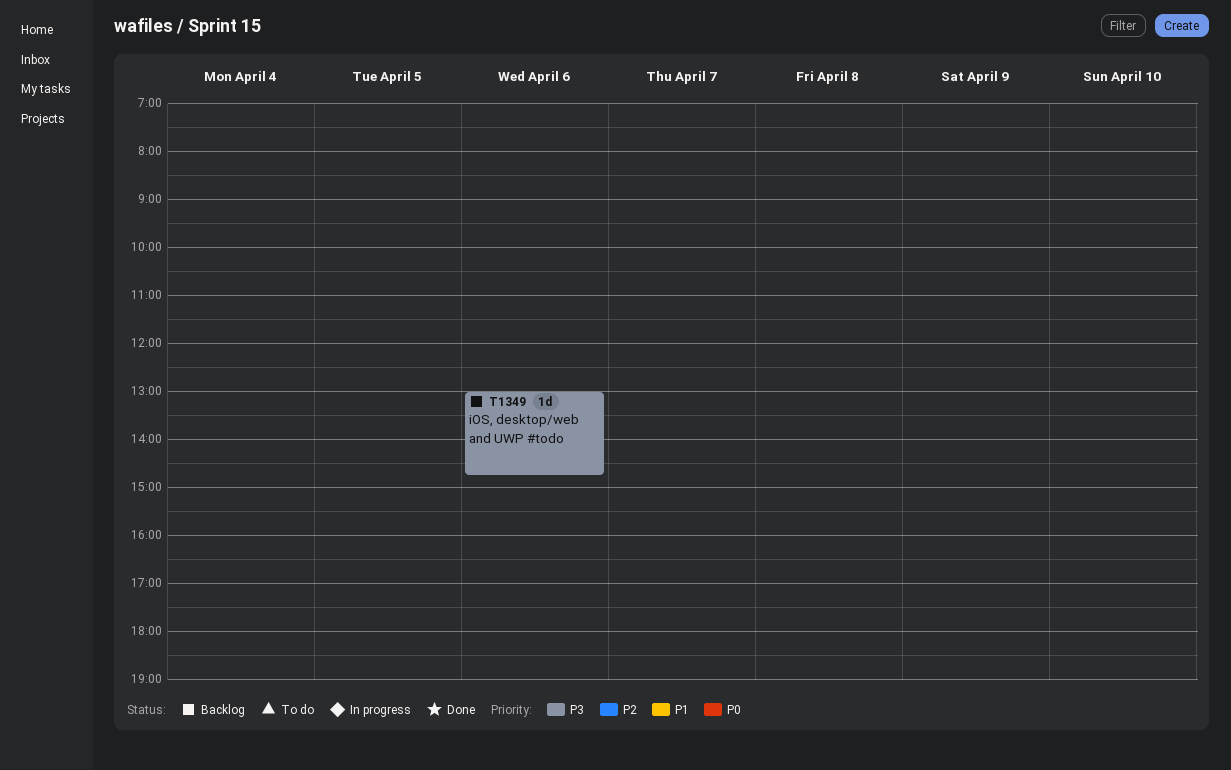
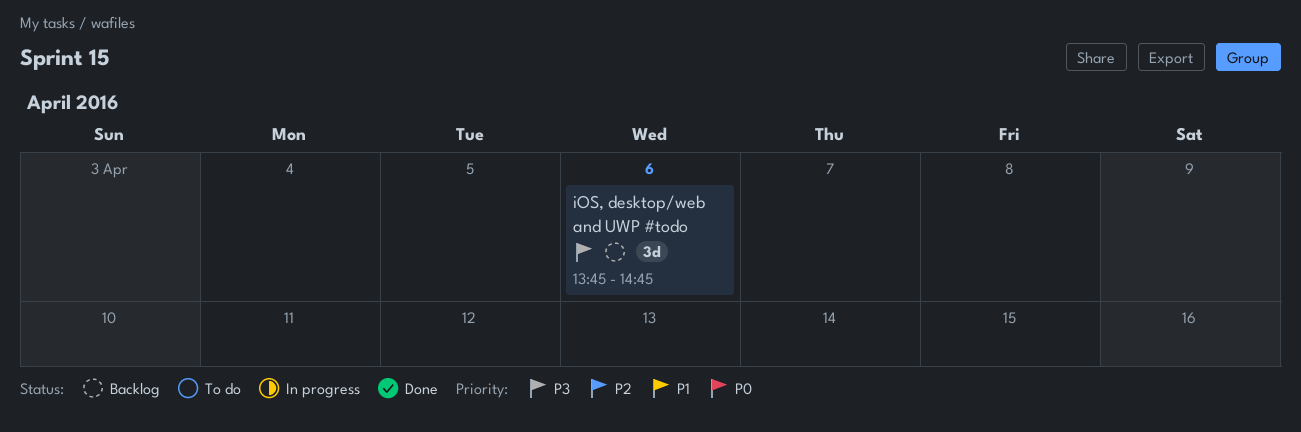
iOS, desktop/web and UWP #todo, estimate: 1d -> 3d
iOS, desktop/web and UWP #todo, begins: 13:00 -> 13:45

